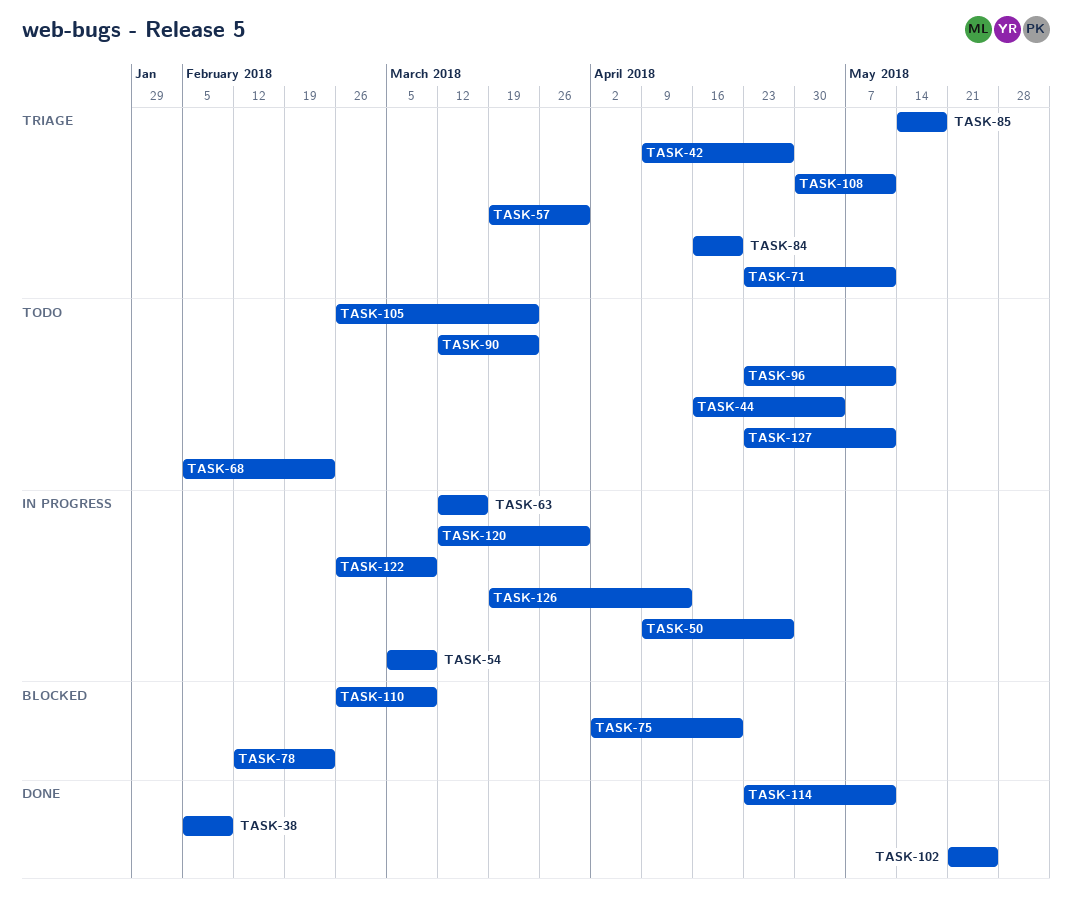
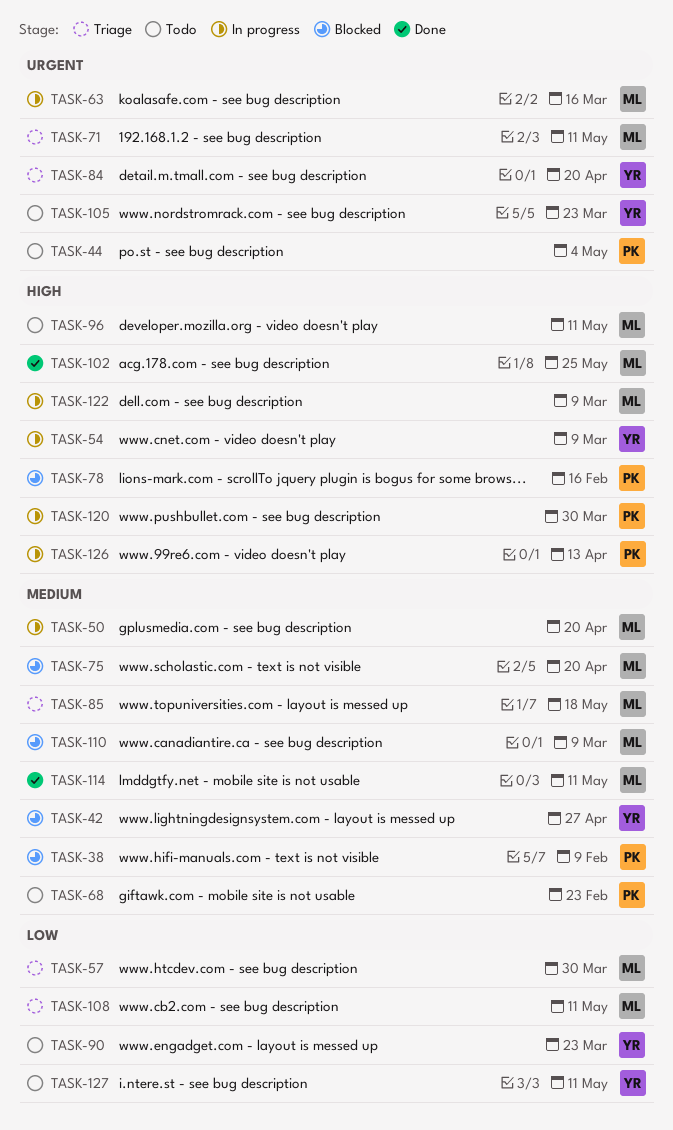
TASK-38, status: Done -> Blocked
TASK-42, status: Triage -> Blocked
TASK-50, due: Apr 27 -> Apr 20
TASK-78, due: Feb 23 -> Feb 16

